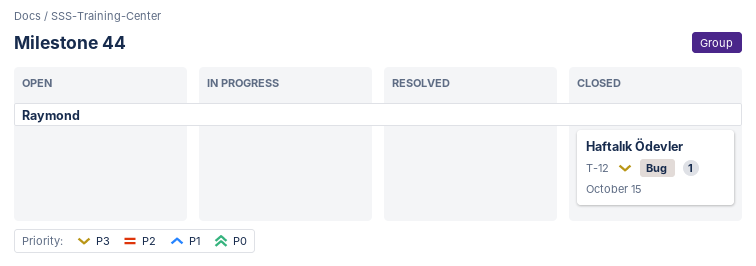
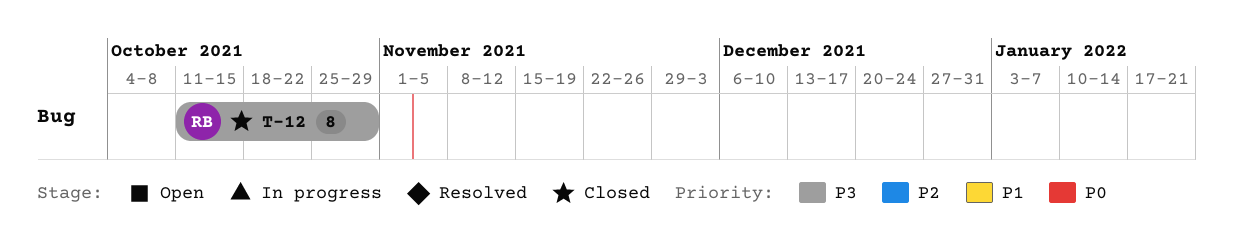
T-12, estimate: 1 -> 8
T-12, due: Oct 15 -> Oct 29

